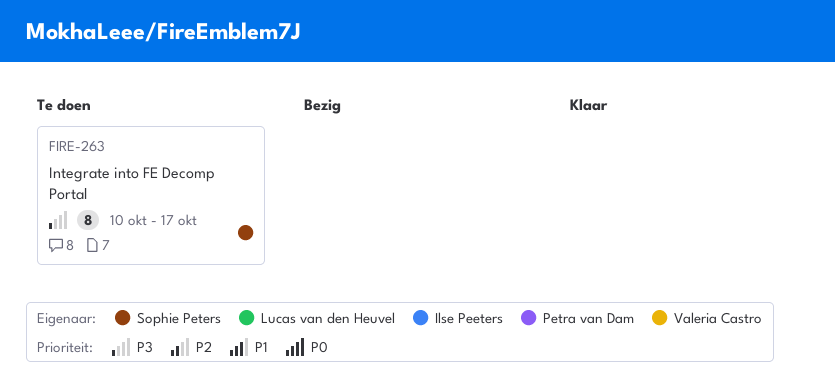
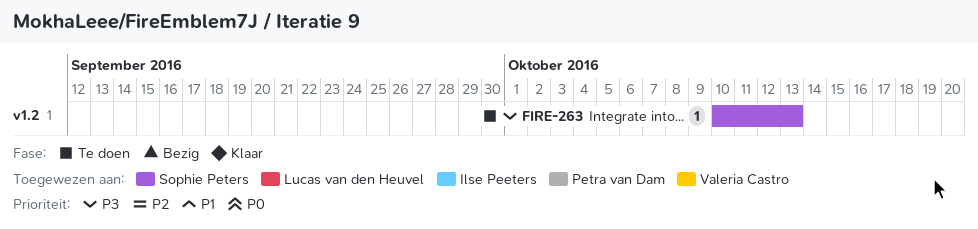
FIRE-263, estimate: 8 -> 1
FIRE-263, due: Oct 17 -> Oct 13

